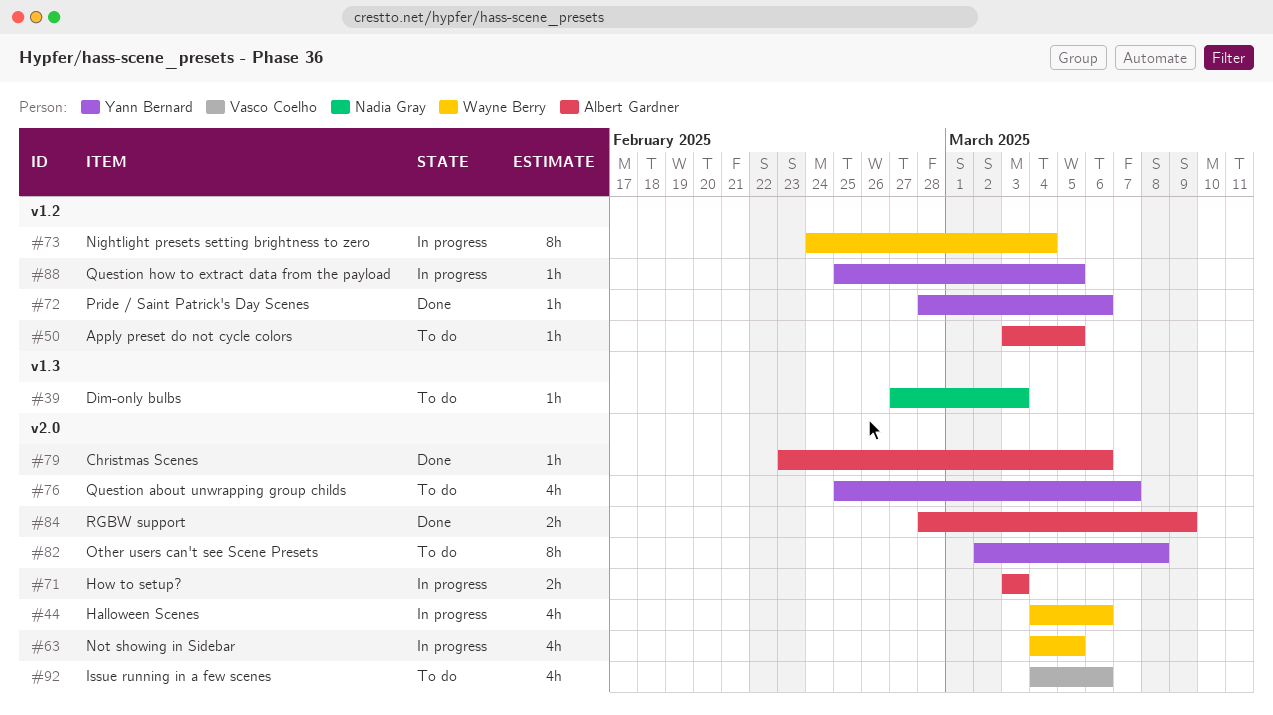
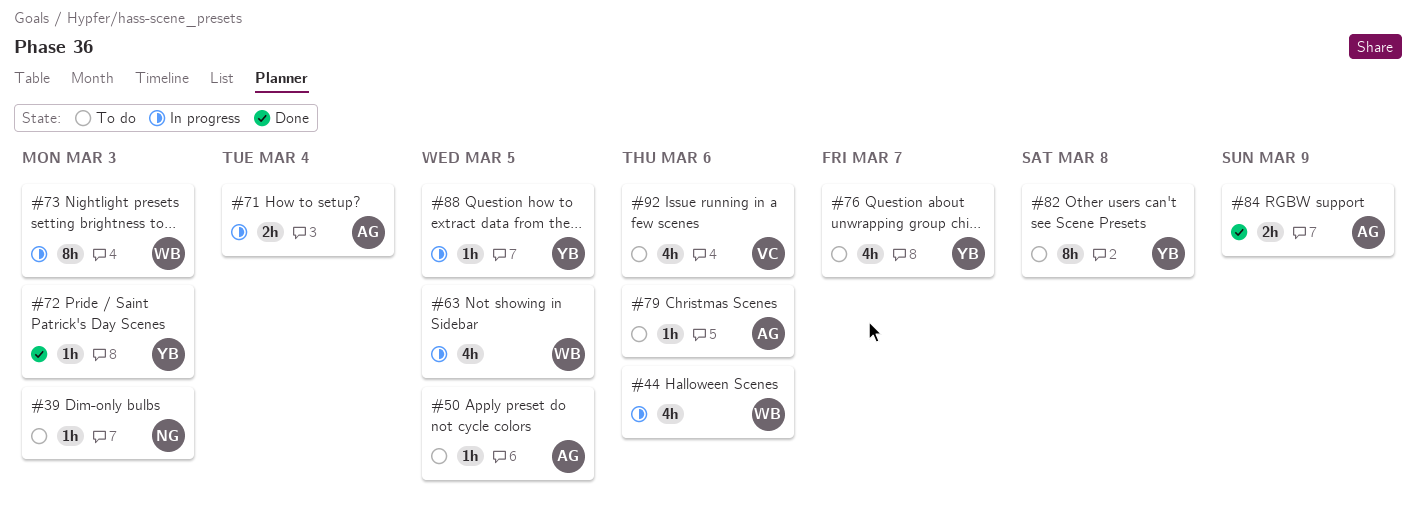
#71, due: Mar 3 -> Mar 4
#72, due: Mar 6 -> Mar 3
#73, due: Mar 4 -> Mar 3
#79, status: Done -> To do

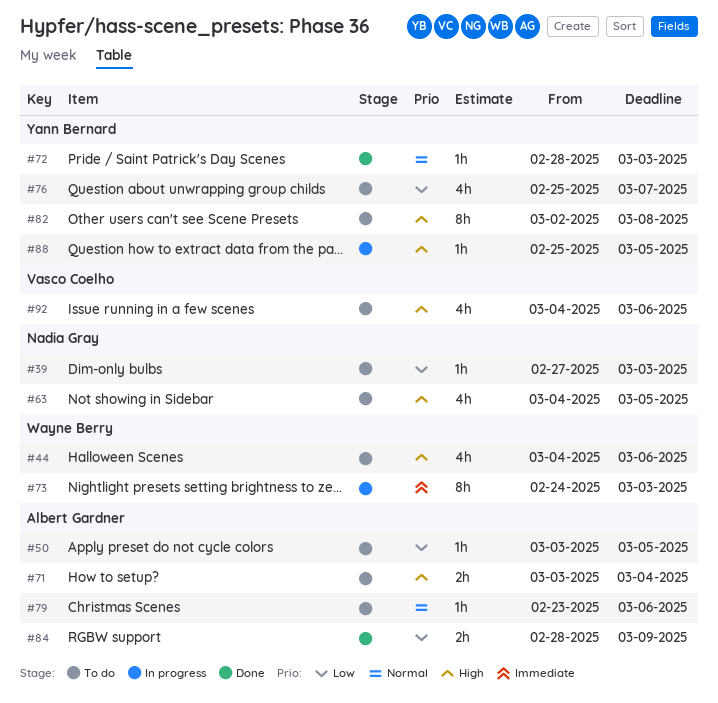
#44, status: In progress -> To do
#63, status: In progress -> To do
#63, owner: Wayne Berry -> Nadia Gray
#71, status: In progress -> To do

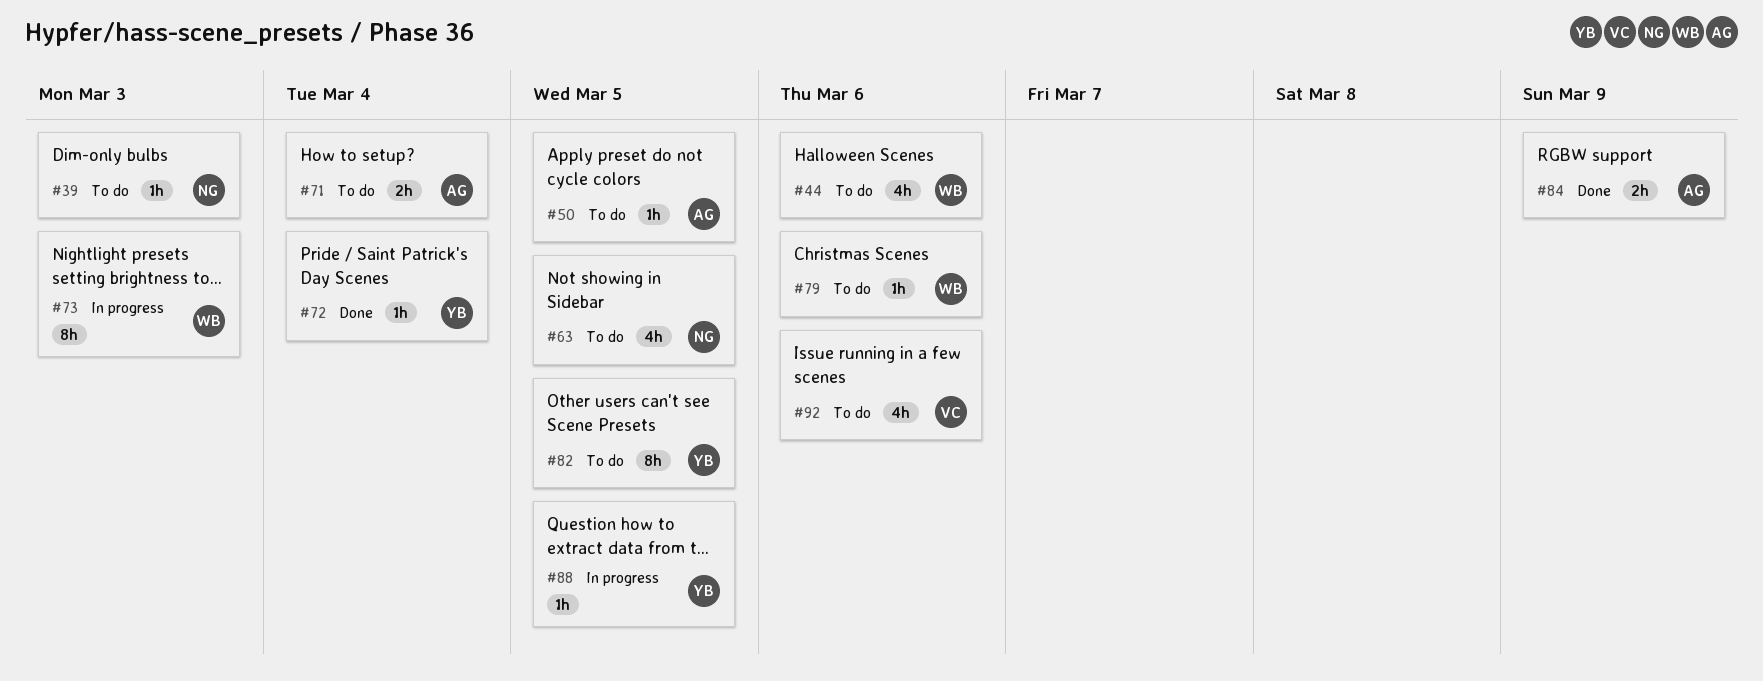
#72, due: Mar 3 -> Mar 4
#76: present -> none
#79, owner: Albert Gardner -> Wayne Berry
#82, due: Mar 8 -> Mar 5

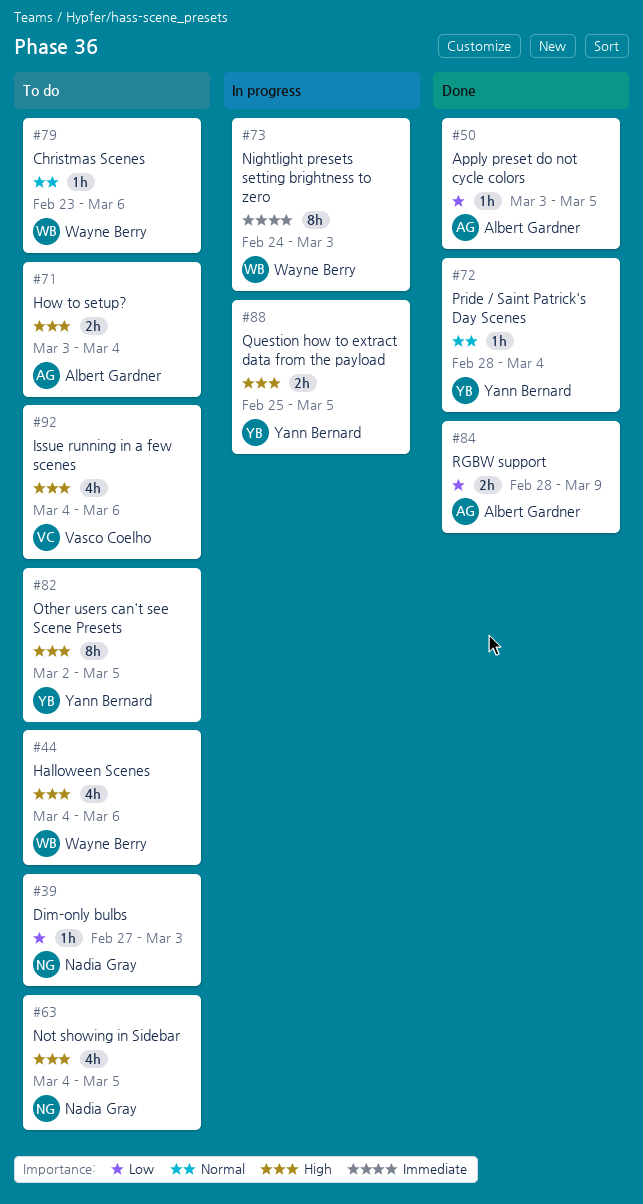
#50, status: To do -> Done
#88, estimate: 1h -> 2h

